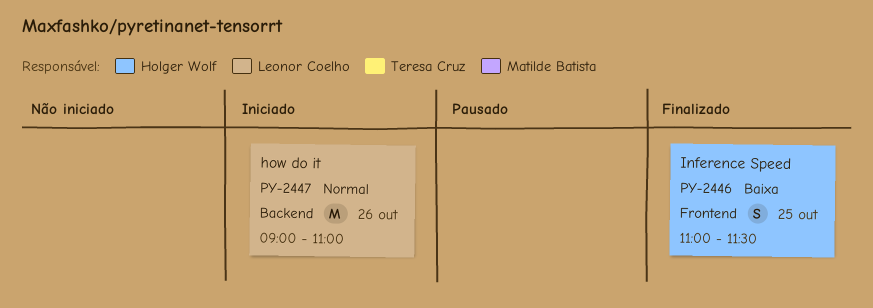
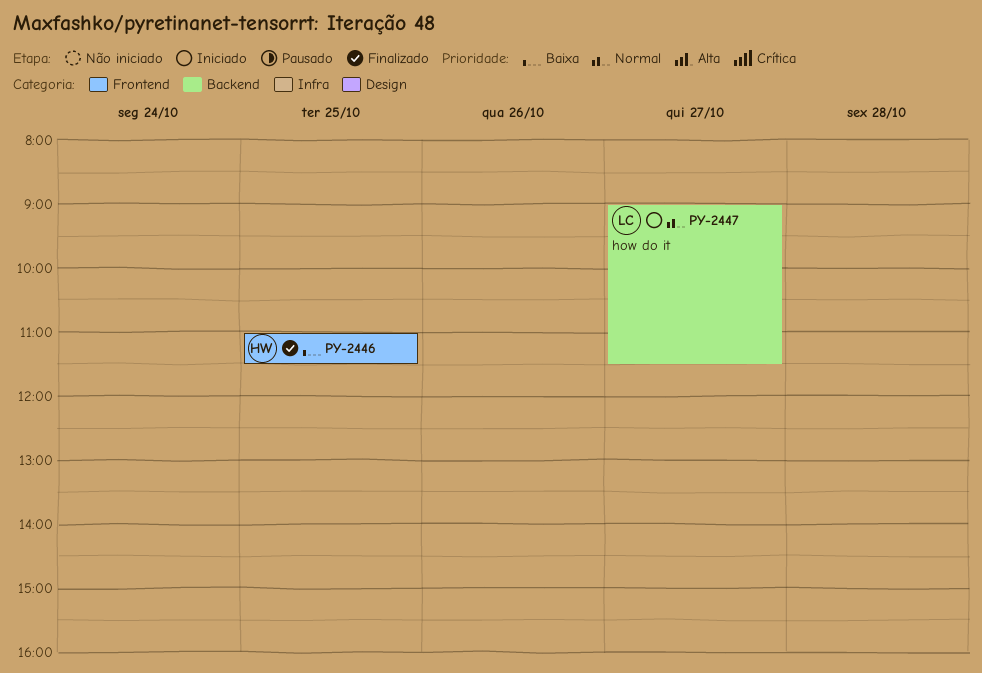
PY-2447, day: Oct 26 -> Oct 27
PY-2447, ends: 11:00 -> 11:30

